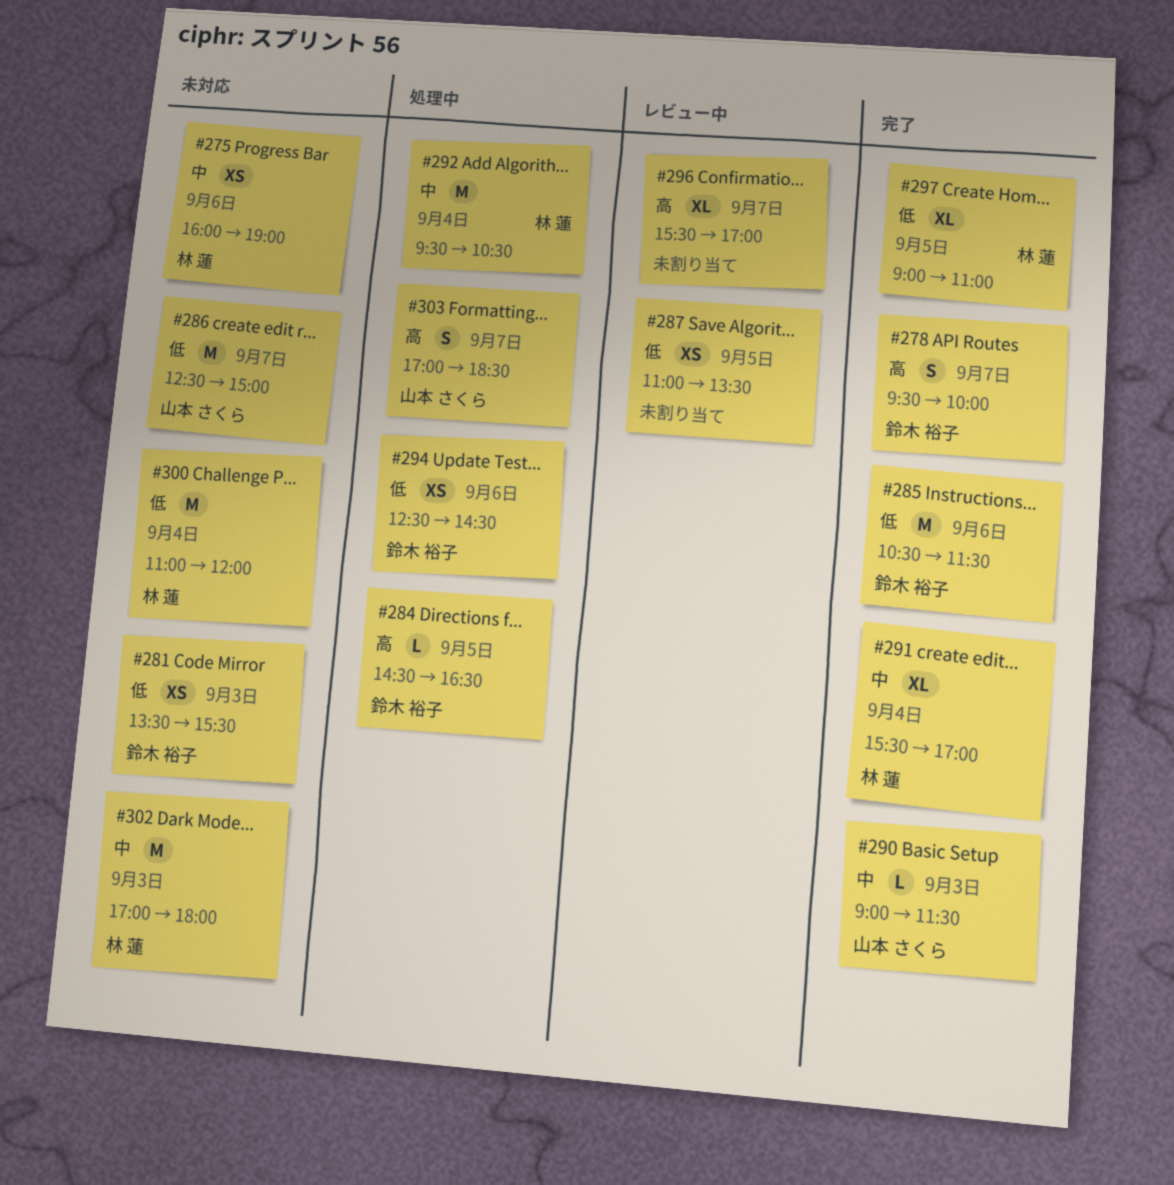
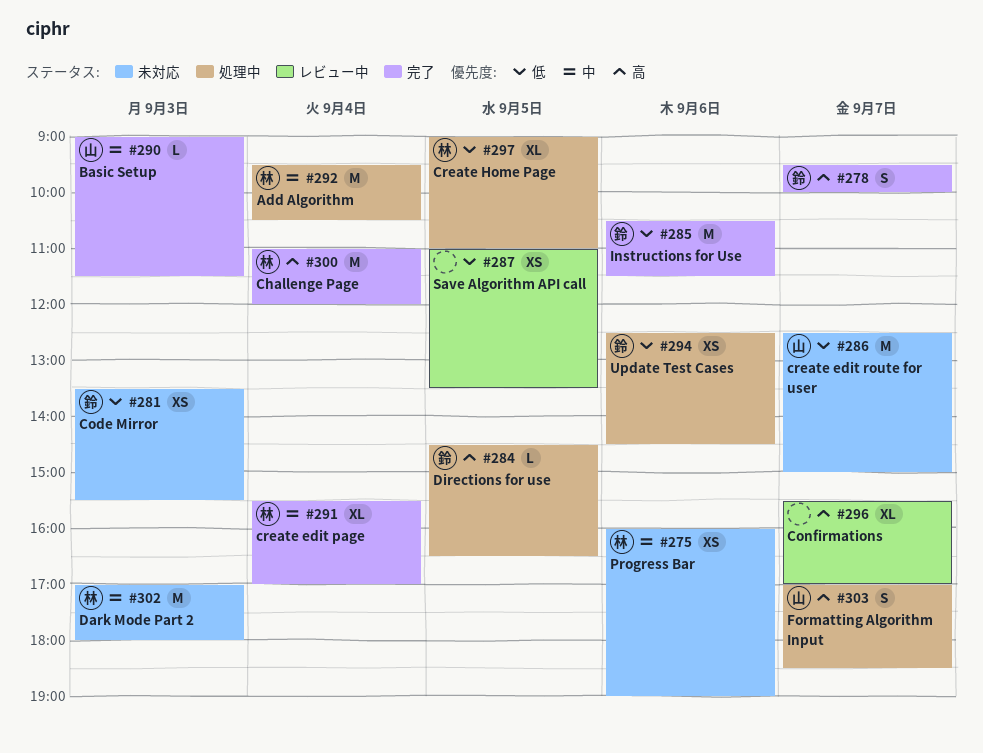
#297, status: 完了 -> 処理中
#300, status: 未対応 -> 完了
#300, priority: 低 -> 高

